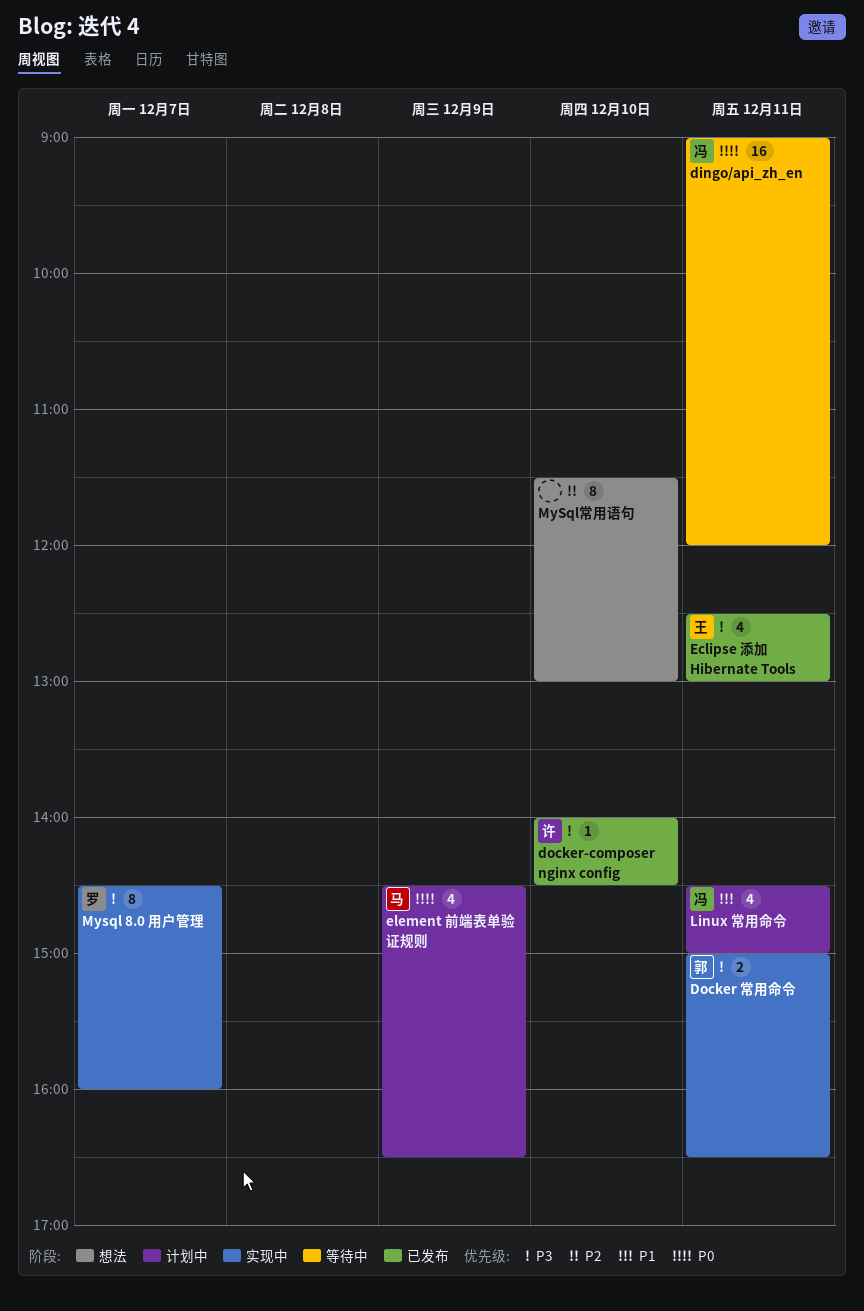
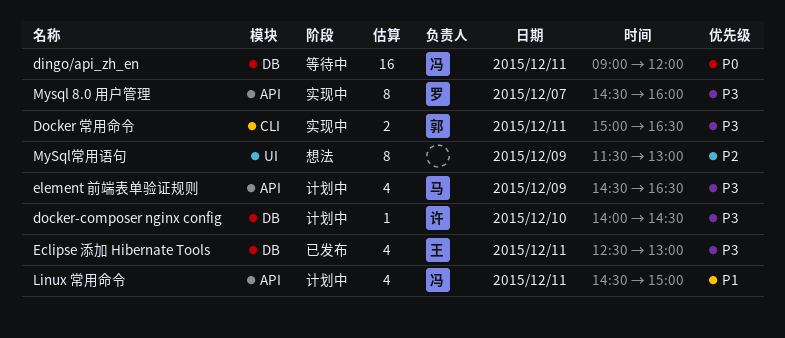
docker-composer nginx config, status: 已发布 -> 计划中
element 前端表单验证规则, priority: P0 -> P3
MySql常用语句, day: Dec 10 -> Dec 9

